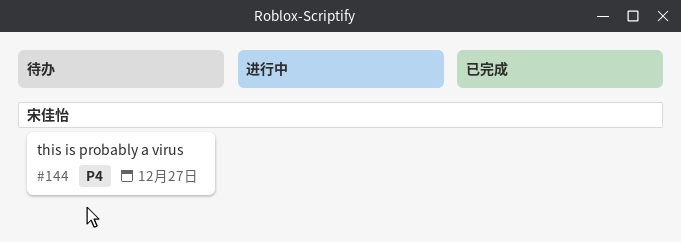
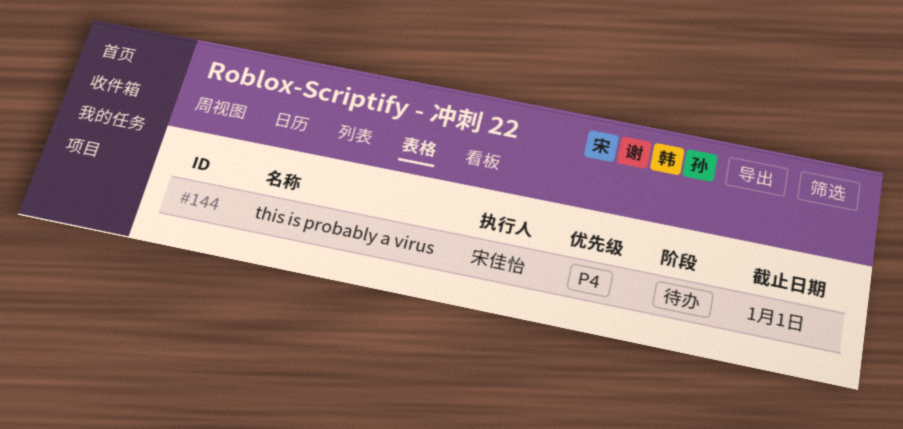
#144, due: Dec 27 -> Jan 1

